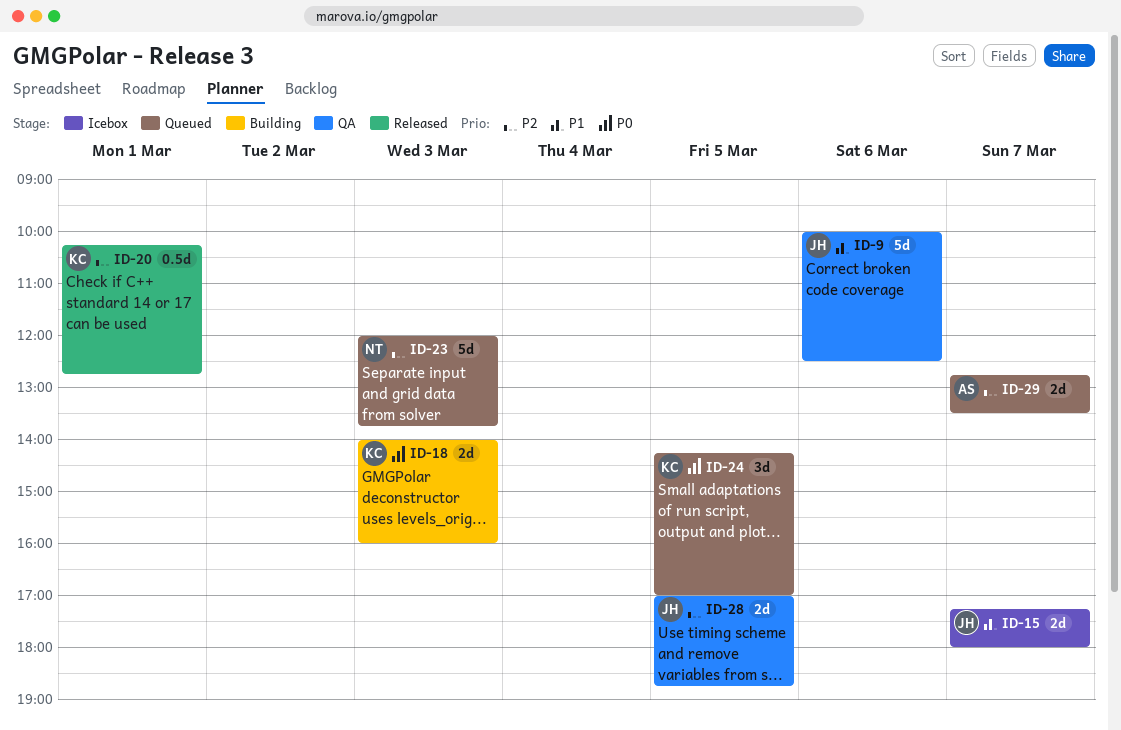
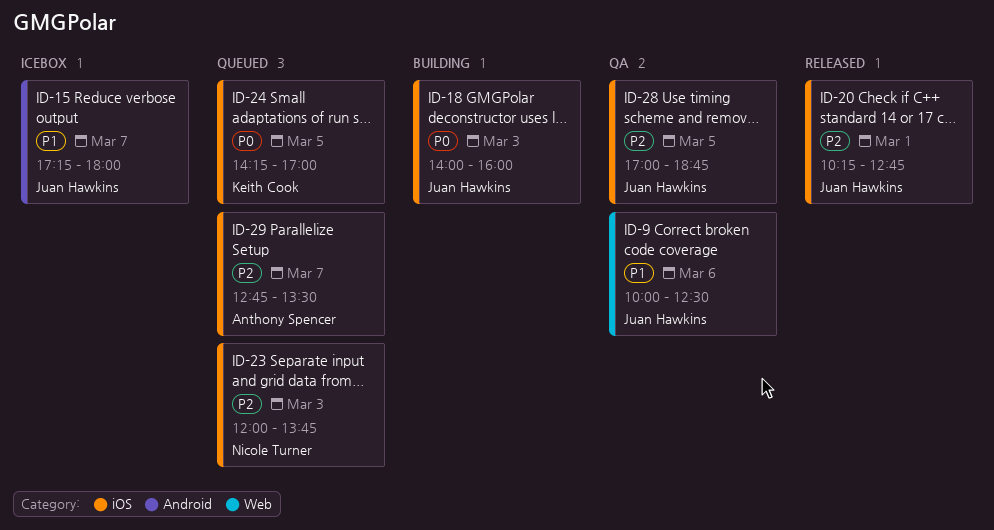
ID-18, owner: Keith Cook -> Juan Hawkins
ID-20, owner: Keith Cook -> Juan Hawkins

